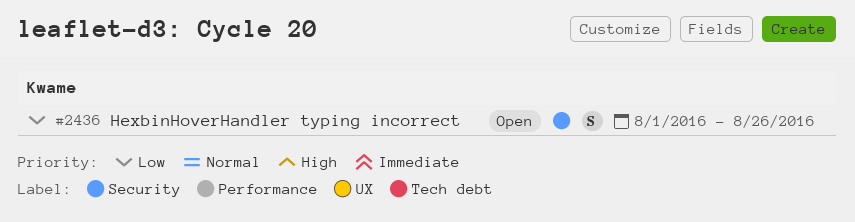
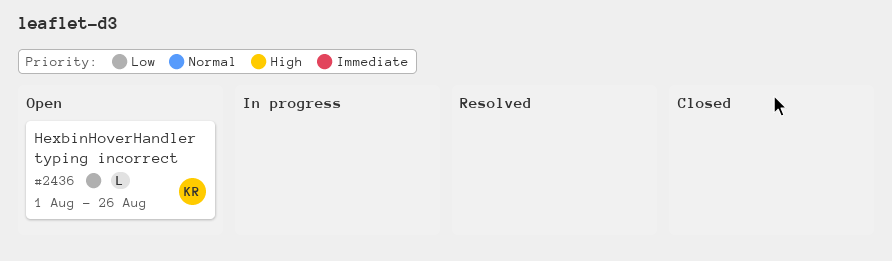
#2436, estimate: S -> L

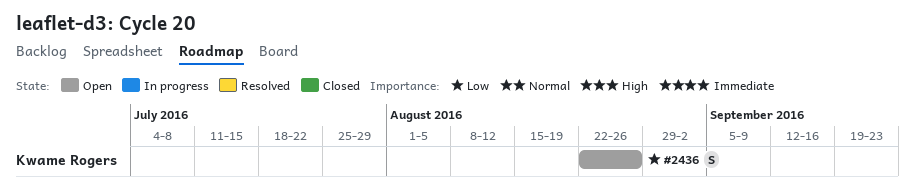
#2436, estimate: L -> S
#2436, start: Aug 1 -> Aug 22

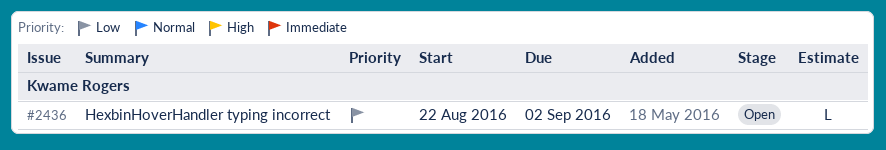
#2436, estimate: S -> L
#2436, due: Aug 26 -> Sep 2

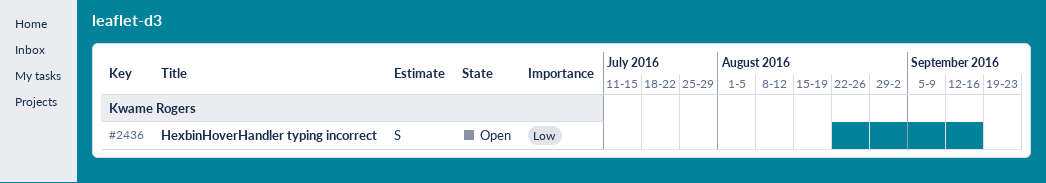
#2436, estimate: L -> S
#2436, due: Sep 2 -> Sep 16

